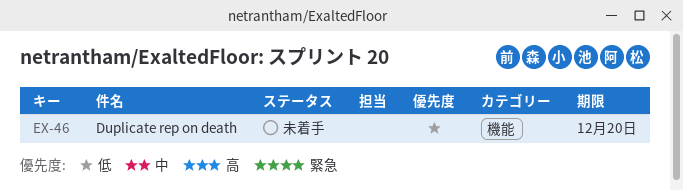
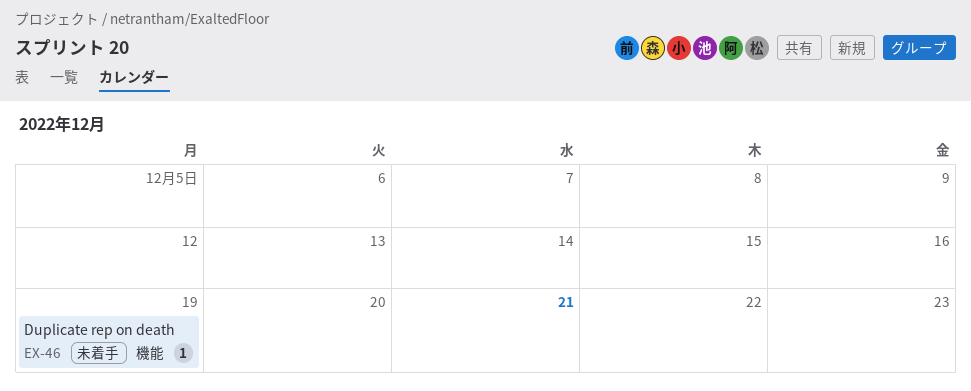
EX-46, due: Dec 20 -> Dec 19

